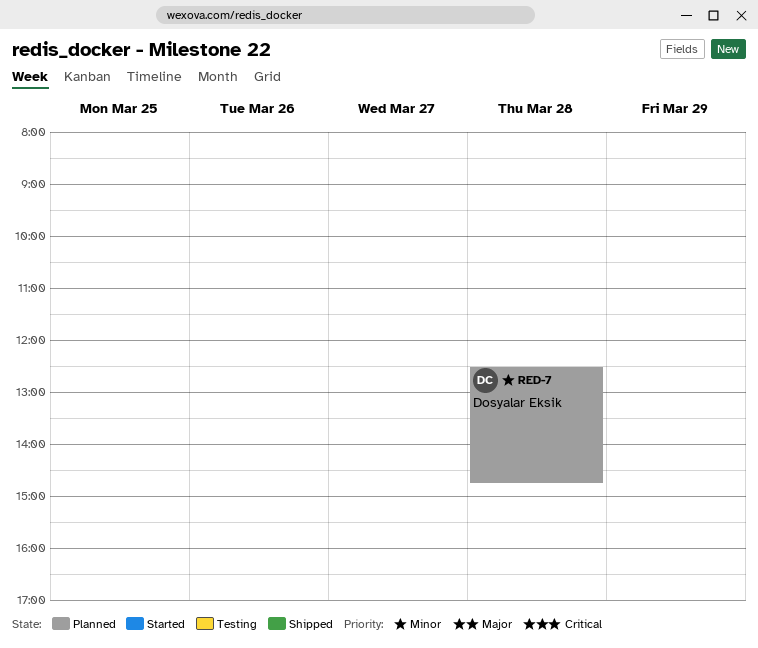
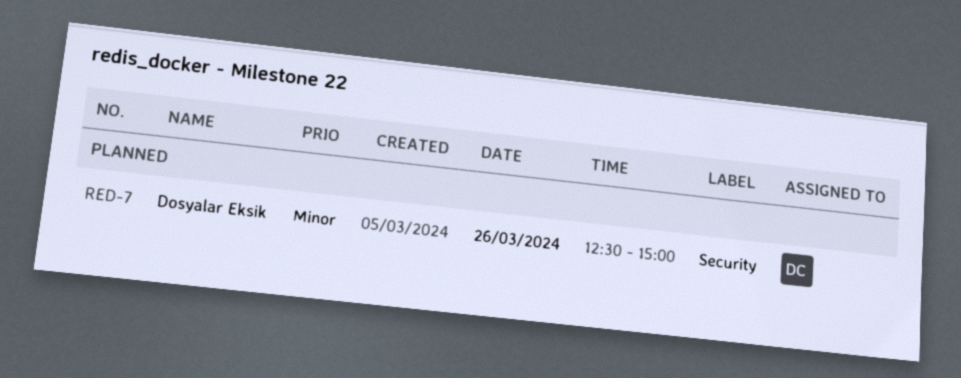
RED-7, day: Mar 28 -> Mar 26
RED-7, ends: 14:45 -> 15:00

